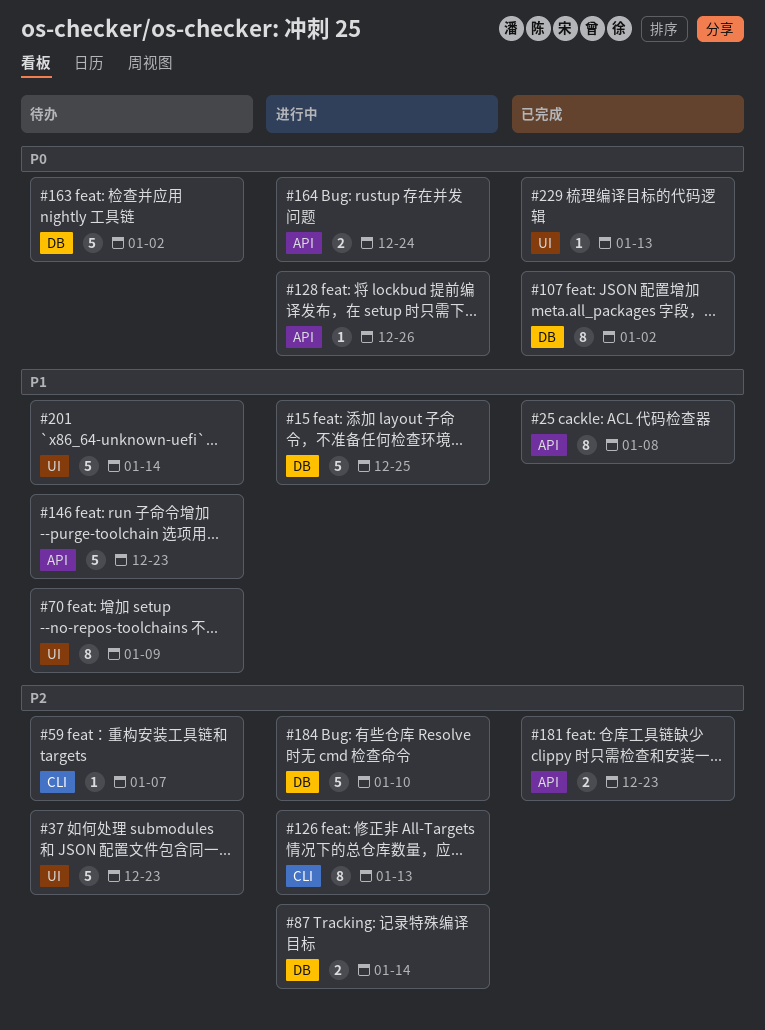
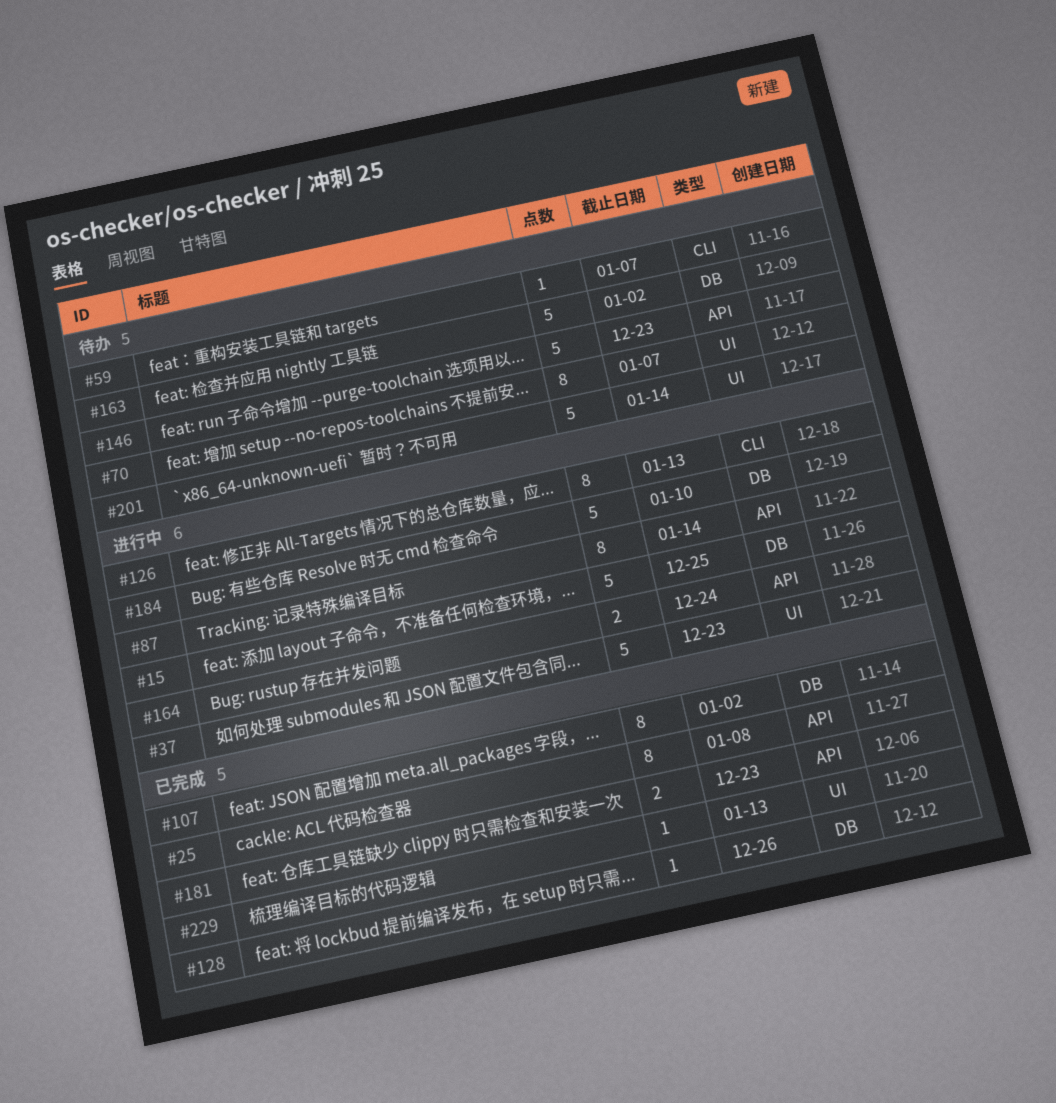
#37, status: 待办 -> 进行中
#70, due: Jan 9 -> Jan 7
#87, label: DB -> API
#87, estimate: 2 -> 8
#128, status: 进行中 -> 已完成
#128, label: API -> DB

